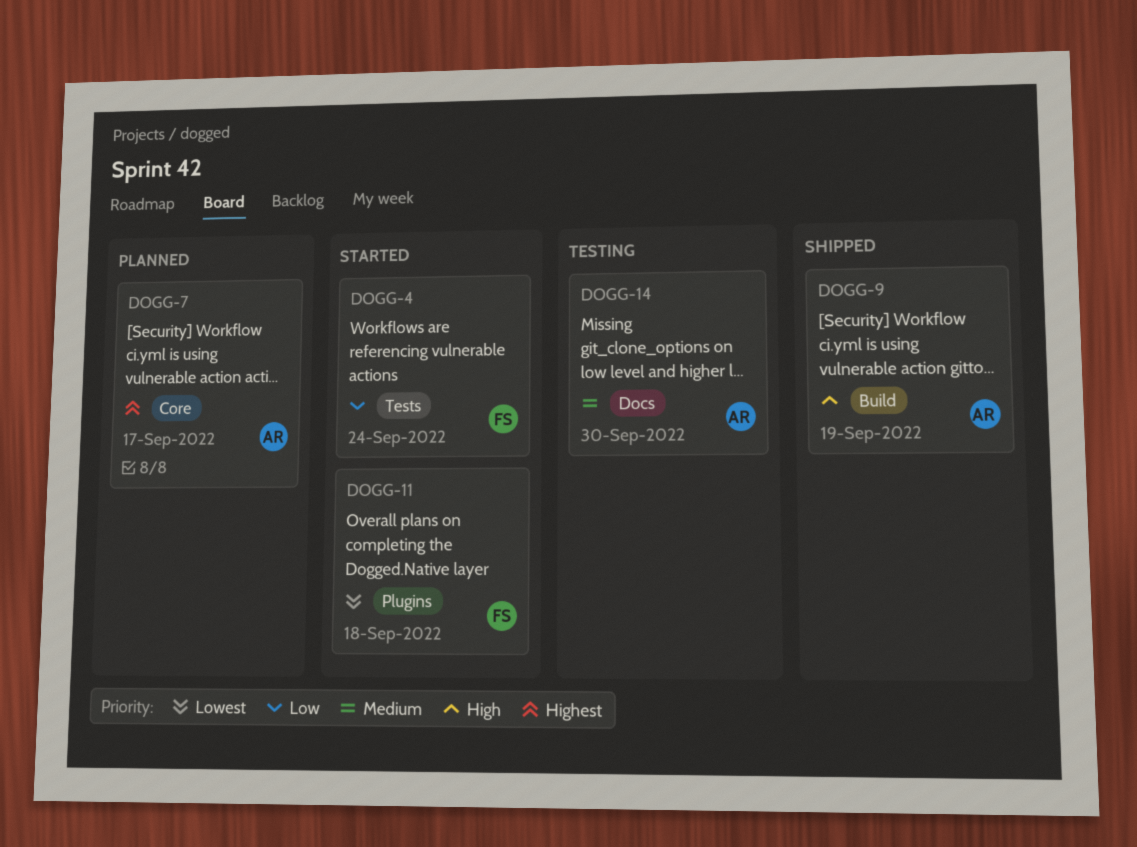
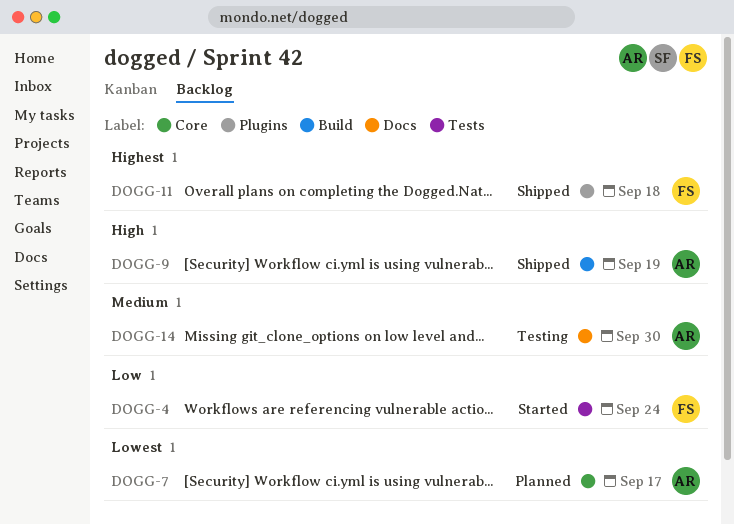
DOGG-7, priority: Highest -> Lowest
DOGG-11, status: Started -> Shipped
DOGG-11, priority: Lowest -> Highest

